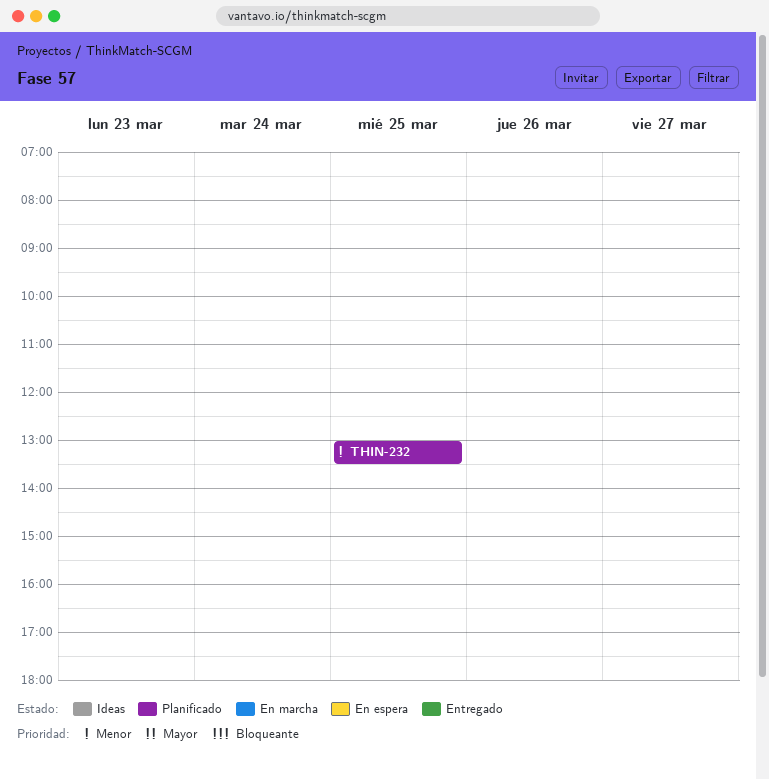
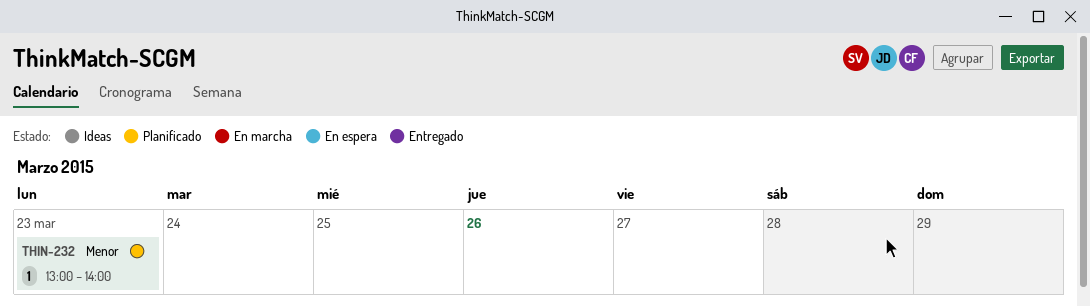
THIN-232, day: Mar 25 -> Mar 23
THIN-232, ends: 13:30 -> 14:00

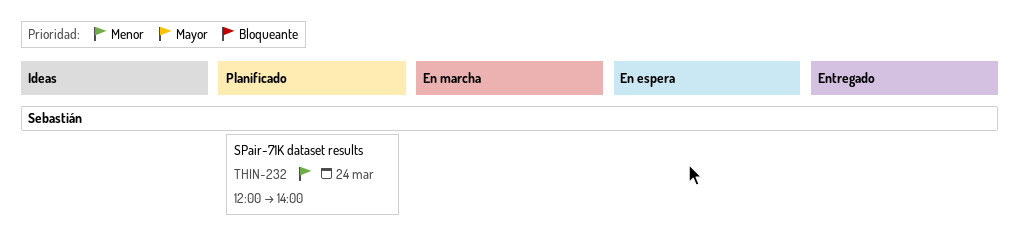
THIN-232, day: Mar 23 -> Mar 24
THIN-232, begins: 13:00 -> 12:00

